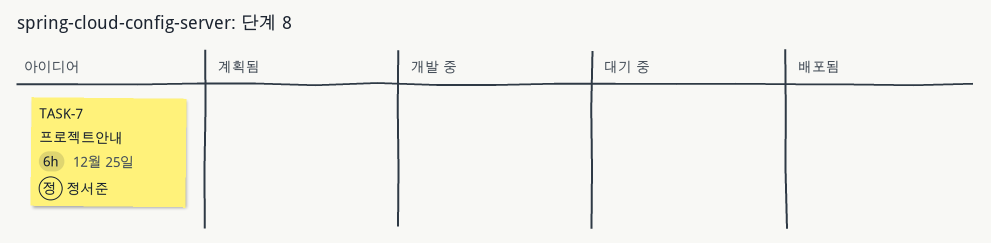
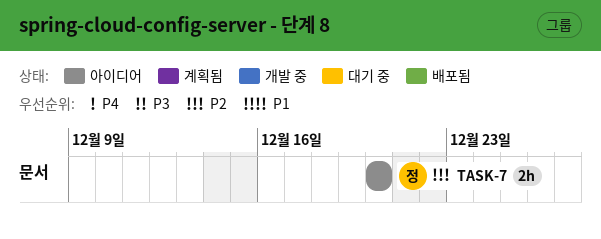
TASK-7, estimate: 6h -> 2h
TASK-7, due: Dec 25 -> Dec 20

